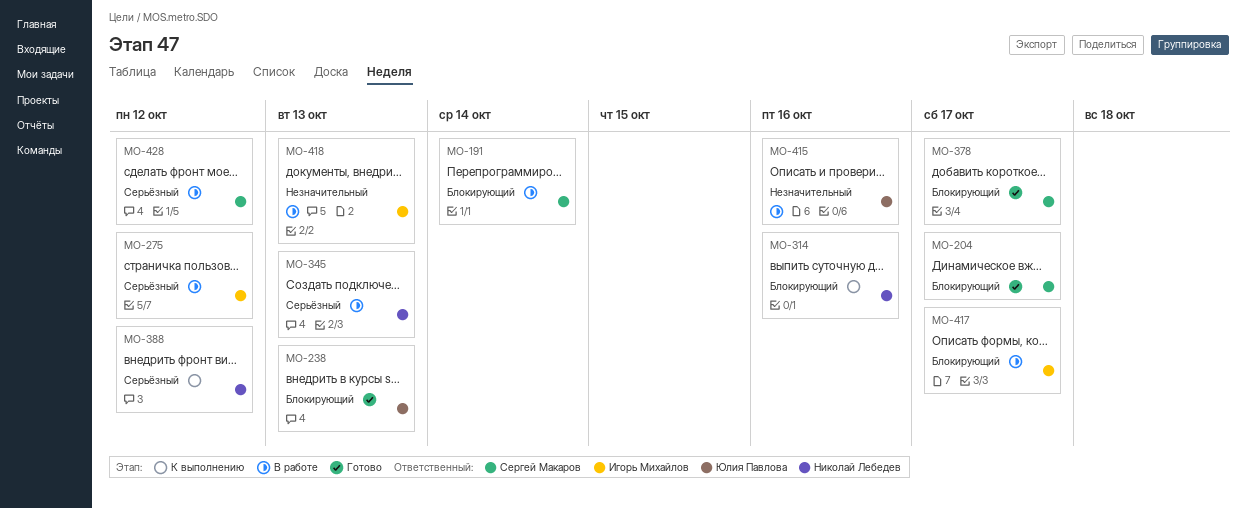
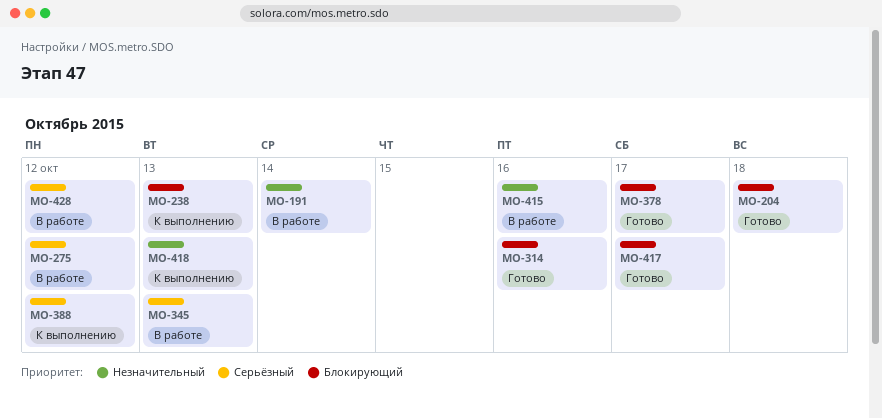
MO-191, priority: Блокирующий -> Незначительный
MO-204, due: Oct 17 -> Oct 18
MO-238, status: Готово -> К выполнению
MO-314, status: К выполнению -> Готово
MO-417, status: В работе -> Готово
MO-418, status: В работе -> К выполнению

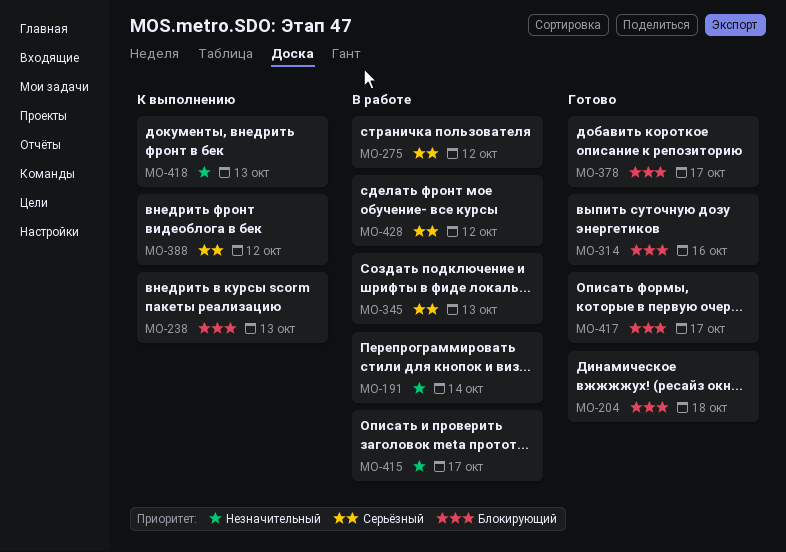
MO-415, due: Oct 16 -> Oct 17

